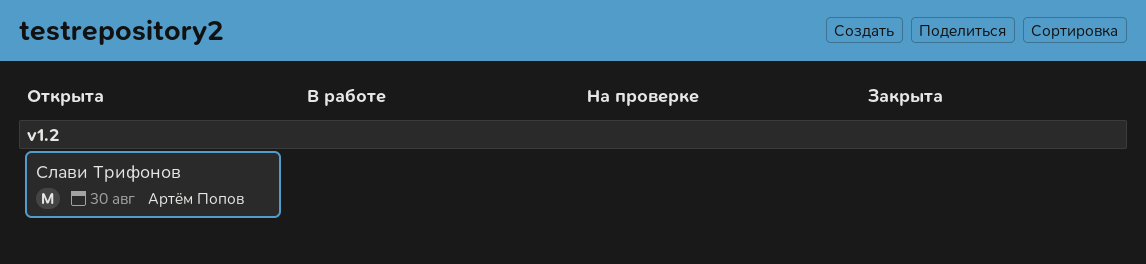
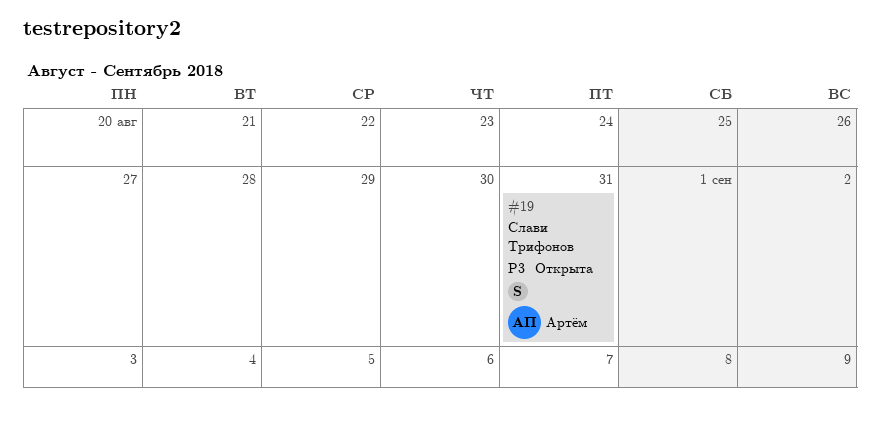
Слави Трифонов, estimate: M -> S
Слави Трифонов, due: Aug 30 -> Aug 31

